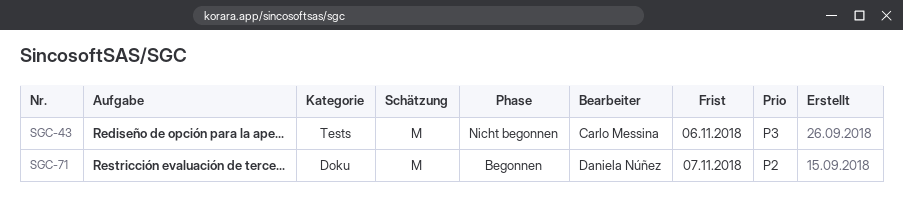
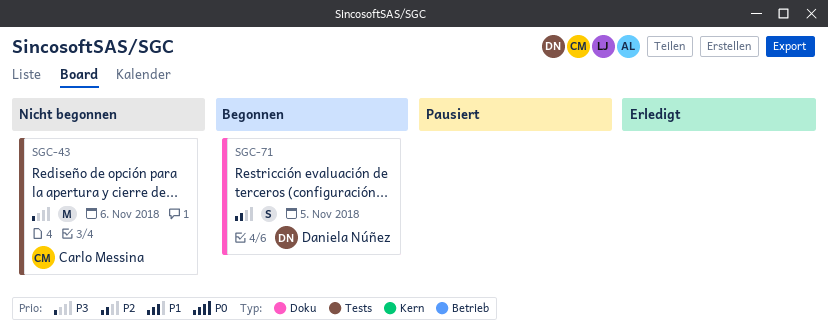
SGC-71, estimate: M -> S
SGC-71, due: Nov 7 -> Nov 5

